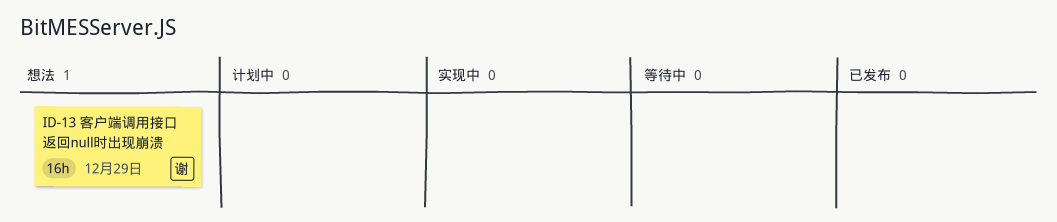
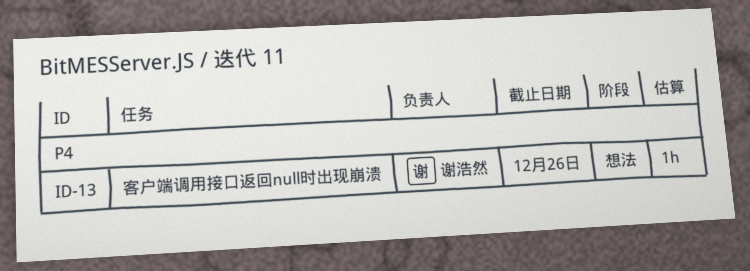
ID-13, estimate: 16h -> 1h
ID-13, due: Dec 29 -> Dec 26

